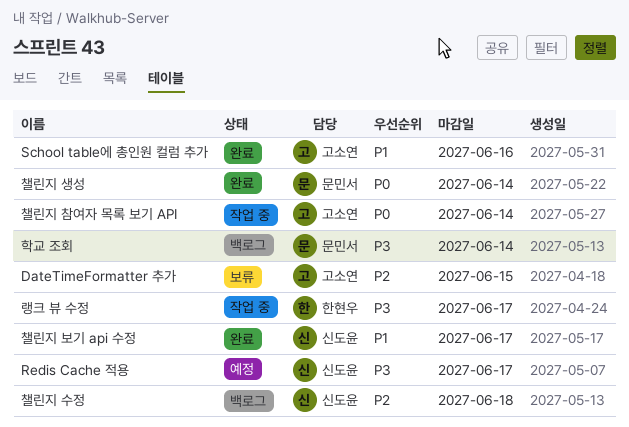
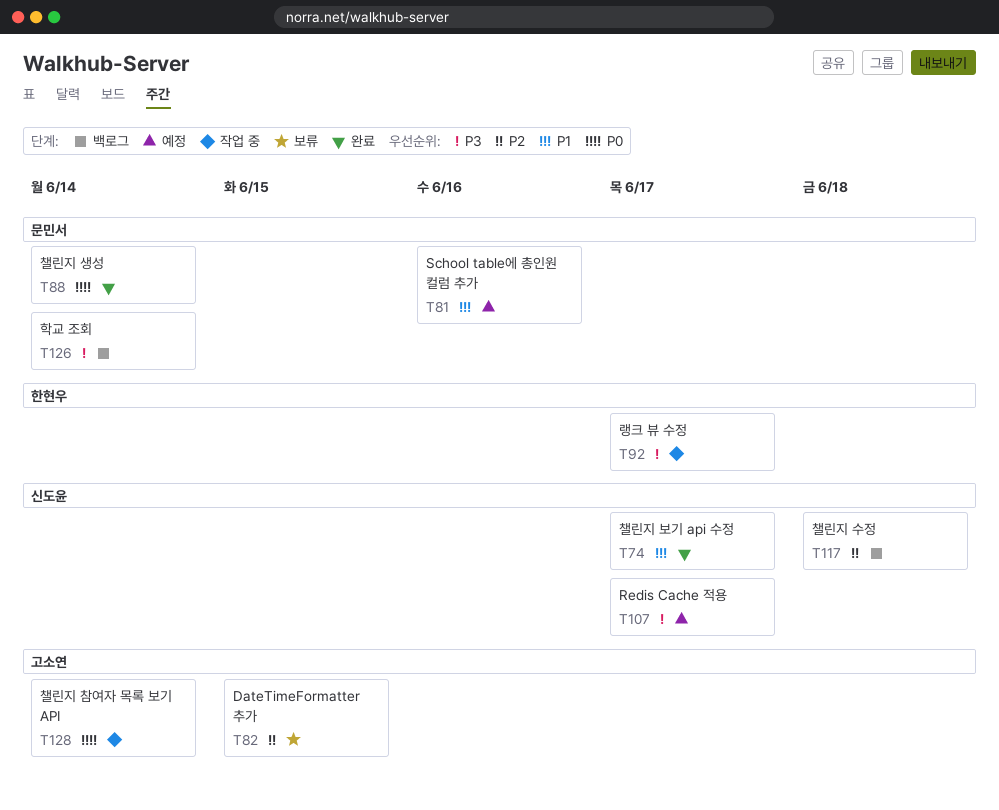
School table에 총인원 컬럼 추가, status: 완료 -> 예정
School table에 총인원 컬럼 추가, owner: 고소연 -> 문민서

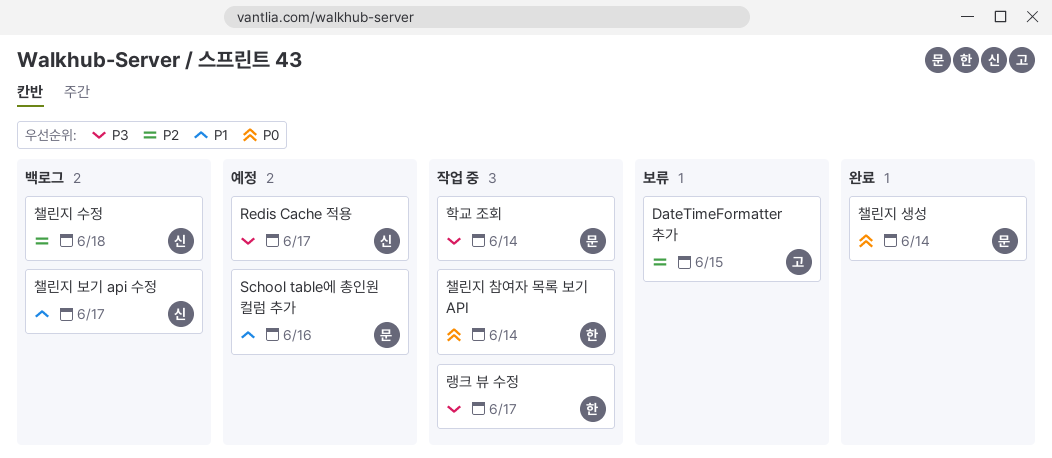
챌린지 보기 api 수정, status: 완료 -> 백로그
챌린지 참여자 목록 보기 API, owner: 고소연 -> 한현우
학교 조회, status: 백로그 -> 작업 중

